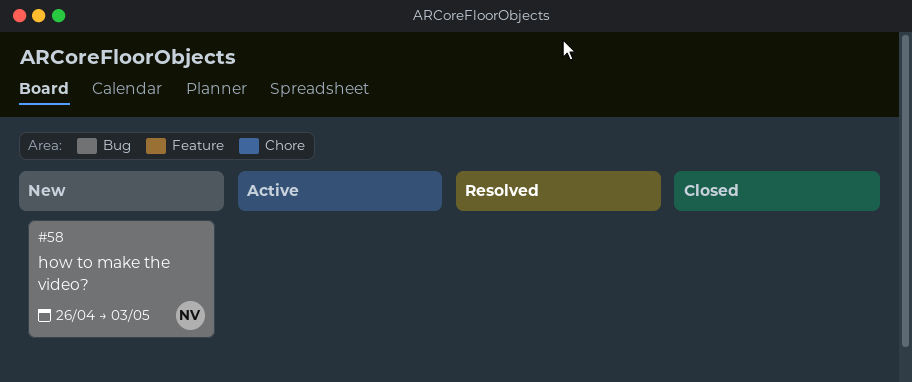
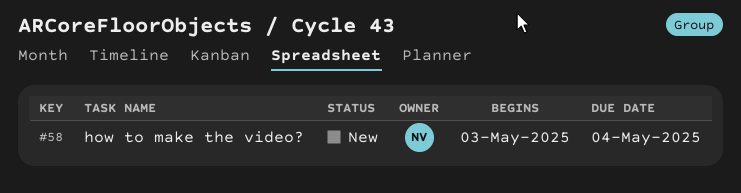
#58, start: Apr 26 -> May 3
#58, due: May 3 -> May 4

